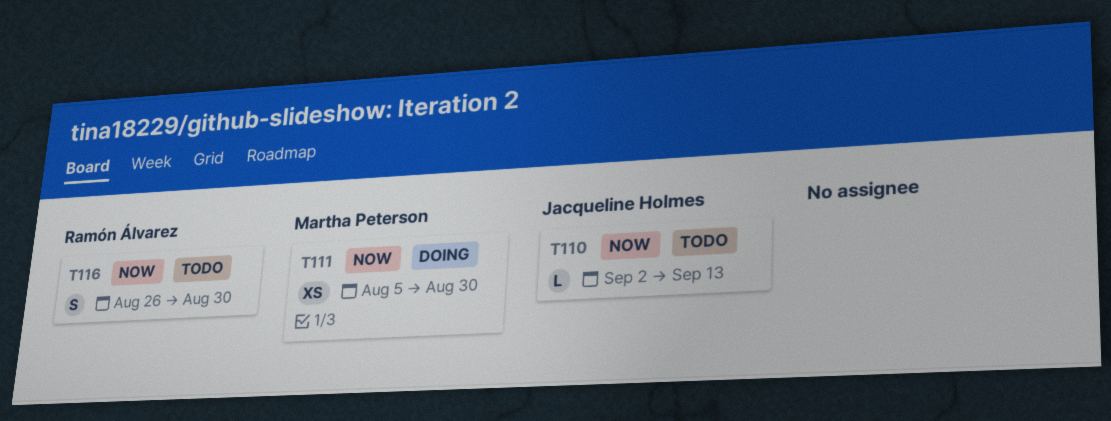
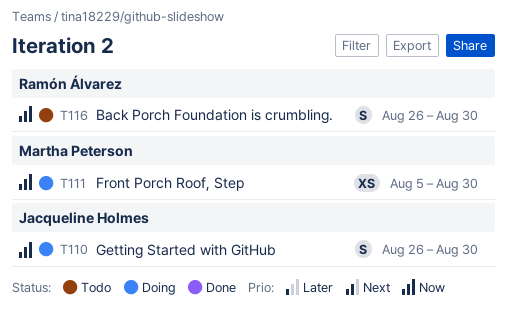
T110, status: Todo -> Doing
T110, estimate: L -> S
T110, start: Sep 2 -> Aug 26
T110, due: Sep 13 -> Aug 30

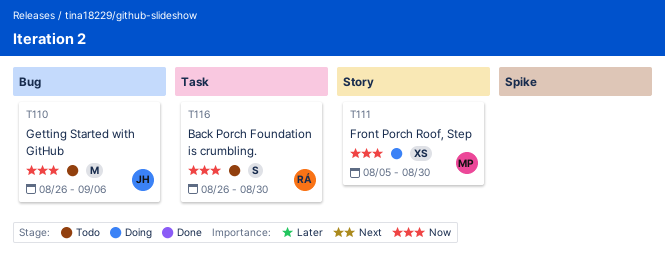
T110, status: Doing -> Todo
T110, estimate: S -> M
T110, due: Aug 30 -> Sep 6

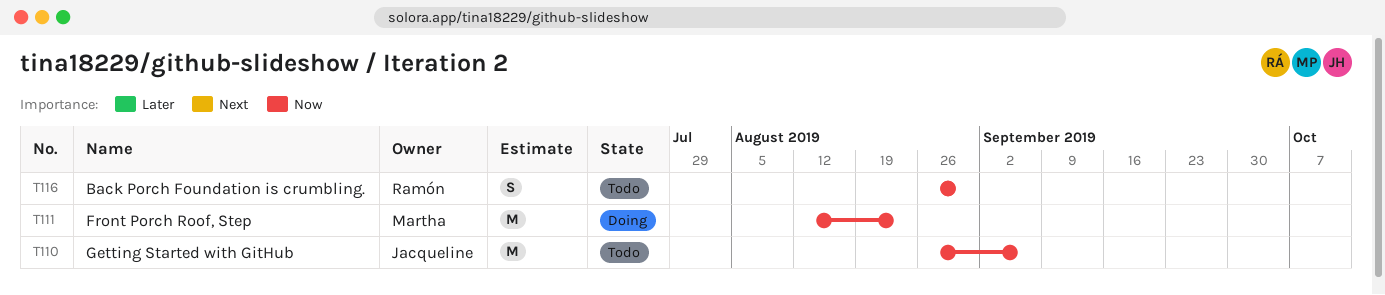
T111, estimate: XS -> M
T111, start: Aug 5 -> Aug 12
T111, due: Aug 30 -> Aug 23

